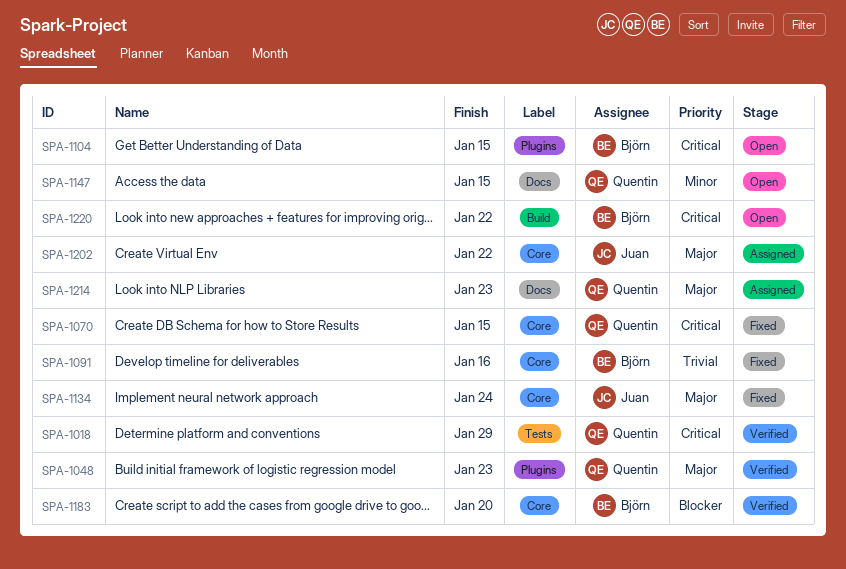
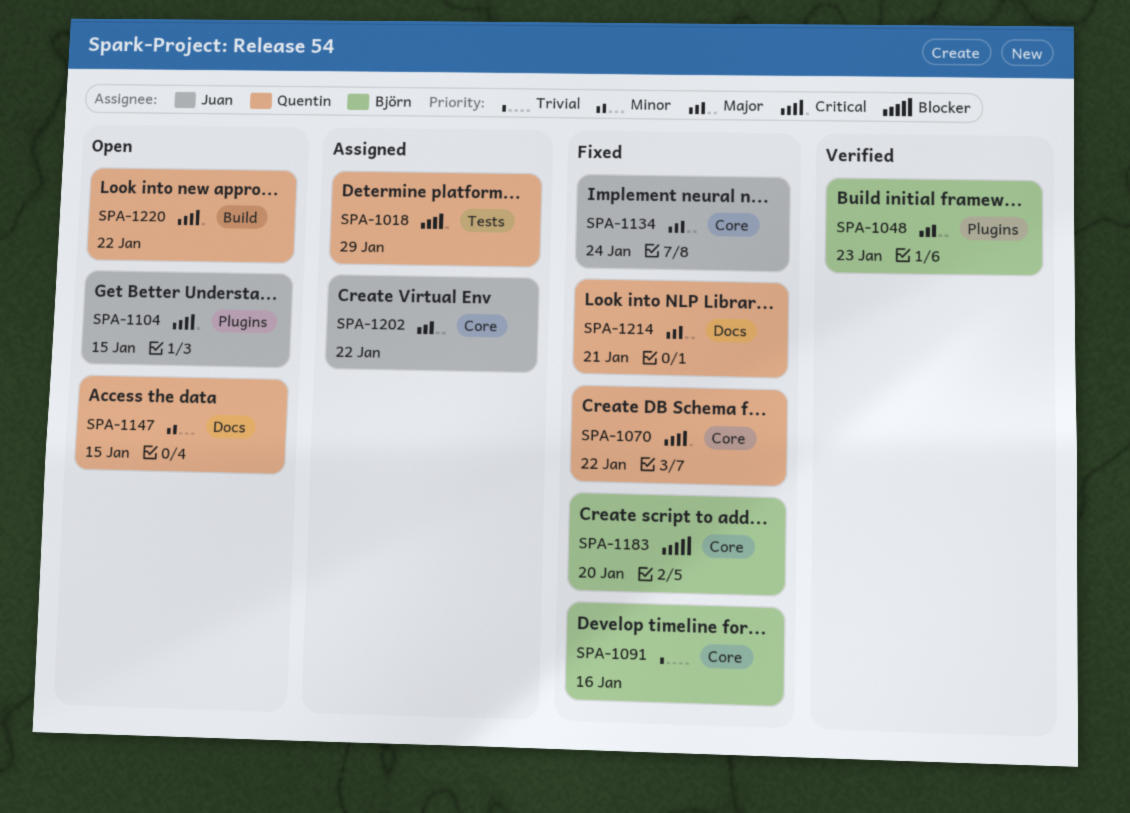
SPA-1018, status: Verified -> Assigned
SPA-1048, owner: Quentin -> Björn
SPA-1070, due: Jan 15 -> Jan 22
SPA-1104, owner: Björn -> Juan
SPA-1183, status: Verified -> Fixed
SPA-1214, status: Assigned -> Fixed
SPA-1214, due: Jan 23 -> Jan 21
SPA-1220, owner: Björn -> Quentin

